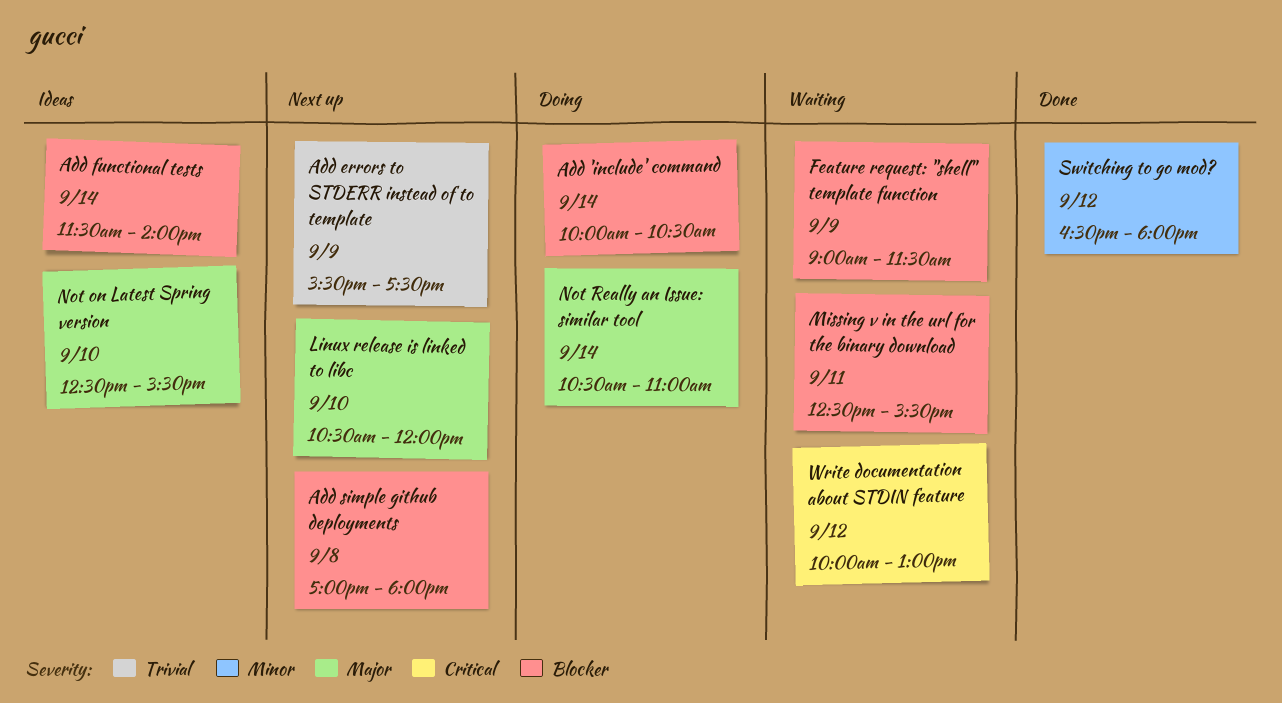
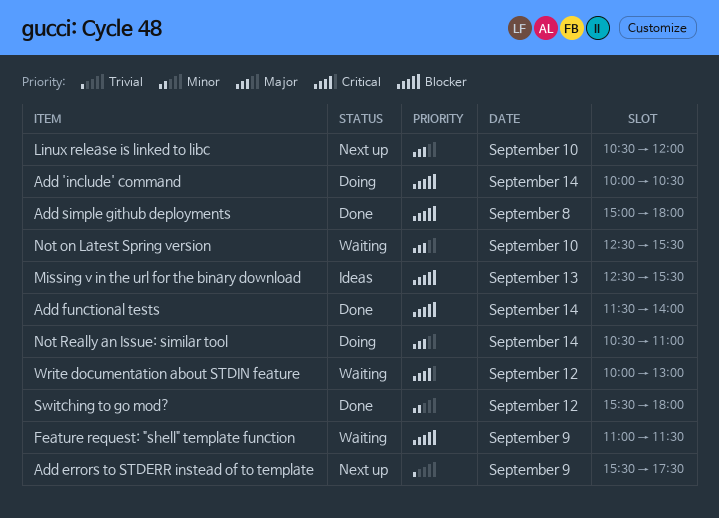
Add functional tests, status: Ideas -> Done
Add simple github deployments, status: Next up -> Done
Add simple github deployments, begins: 17:00 -> 15:00
Feature request: "shell" template function, begins: 09:00 -> 11:00
Missing v in the url for the binary download, status: Waiting -> Ideas
Missing v in the url for the binary download, day: Sep 11 -> Sep 13
Not on Latest Spring version, status: Ideas -> Waiting
Switching to go mod?, begins: 16:30 -> 15:30

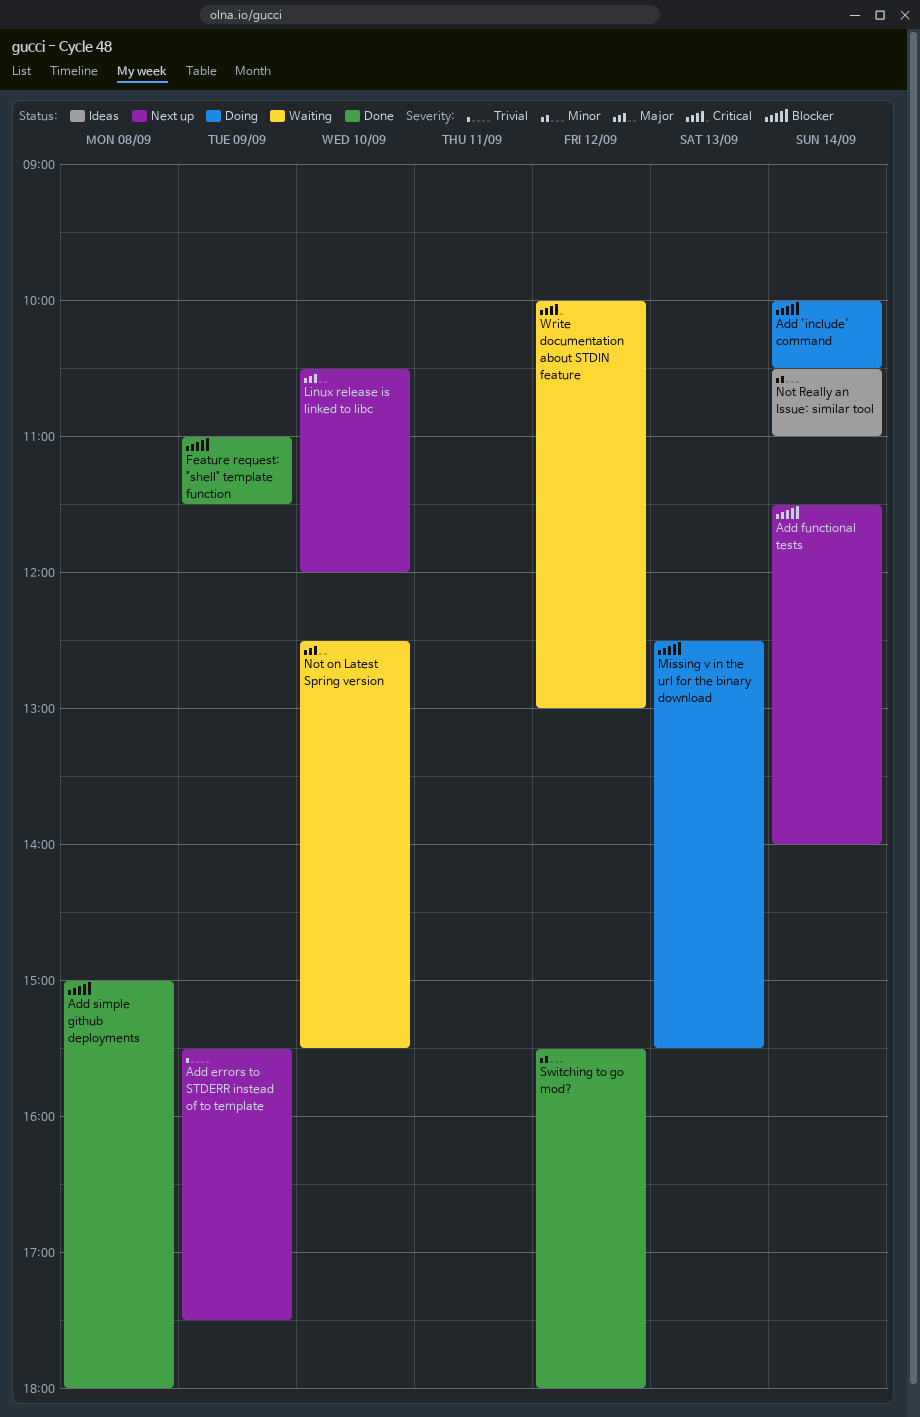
Add functional tests, status: Done -> Next up
Feature request: "shell" template function, status: Waiting -> Done
Missing v in the url for the binary download, status: Ideas -> Doing
Not Really an Issue: similar tool, status: Doing -> Ideas
Not Really an Issue: similar tool, priority: Major -> Minor

